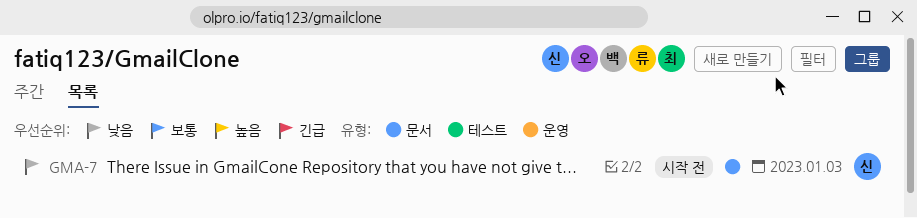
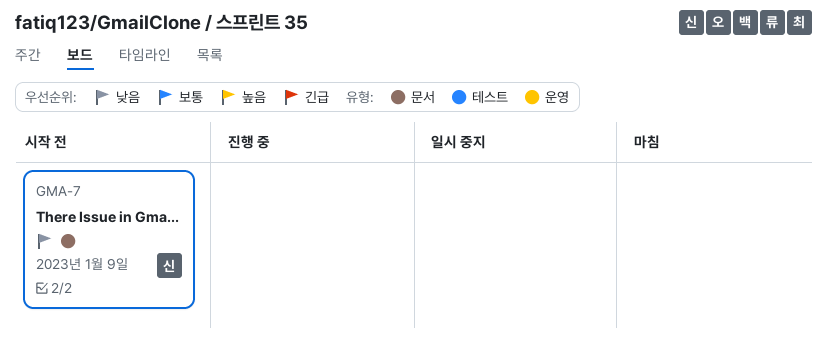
GMA-7, due: Jan 3 -> Jan 9

